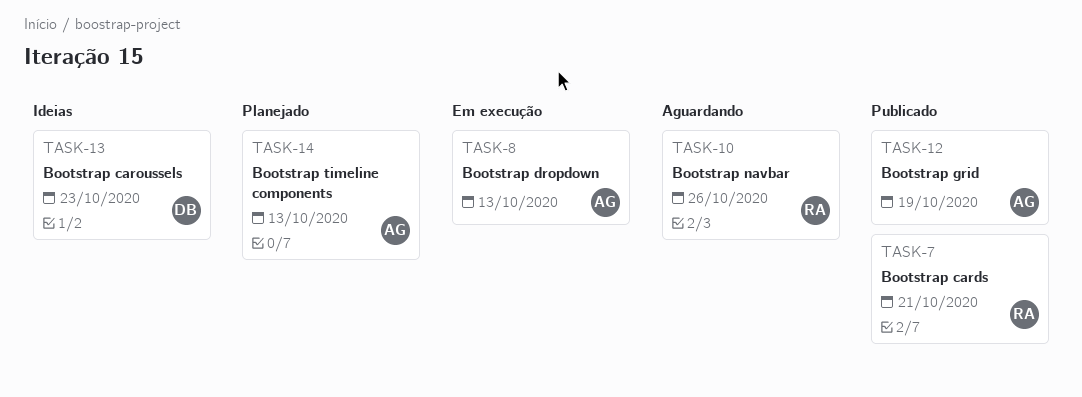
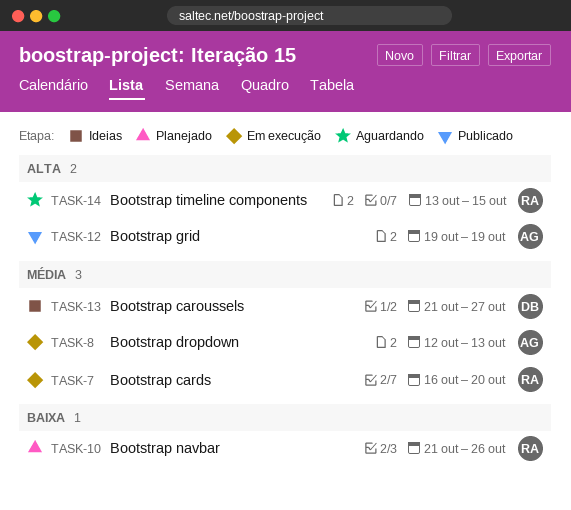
TASK-7, status: Publicado -> Em execução
TASK-7, due: Oct 21 -> Oct 20
TASK-10, status: Aguardando -> Planejado
TASK-13, due: Oct 23 -> Oct 27
TASK-14, status: Planejado -> Aguardando
TASK-14, owner: AG -> RA
TASK-14, due: Oct 13 -> Oct 15

